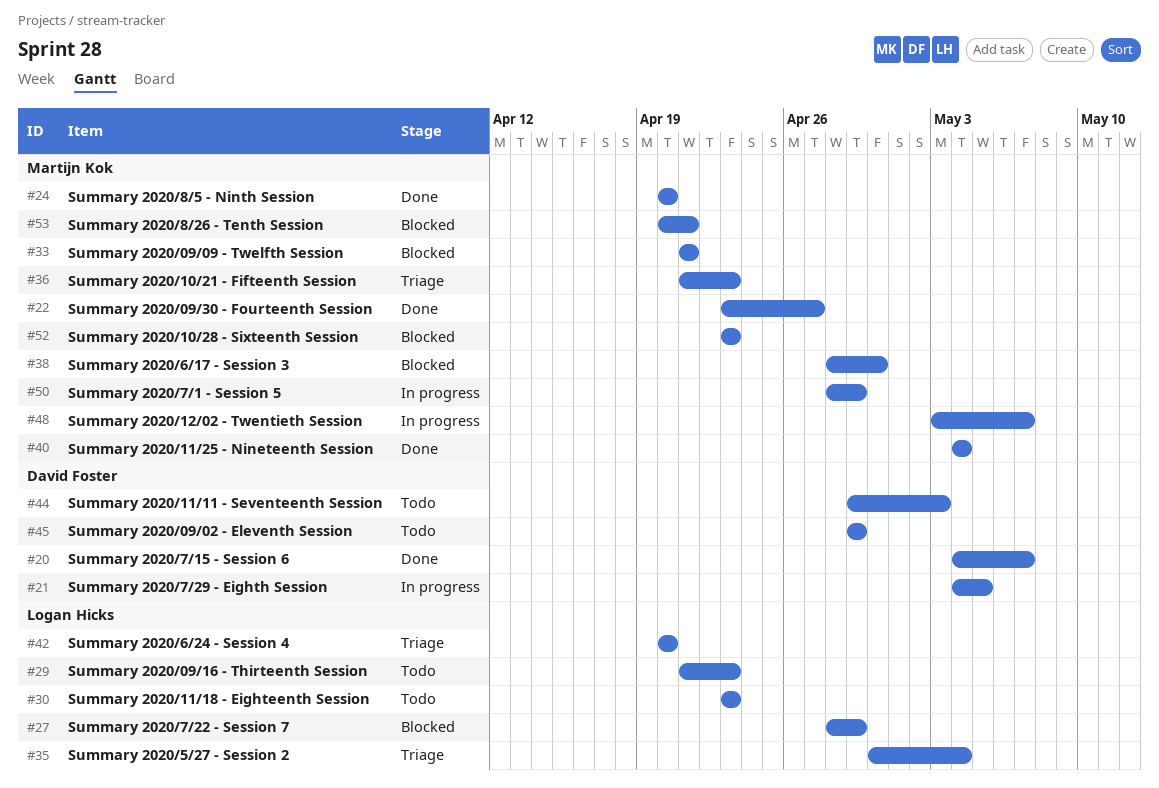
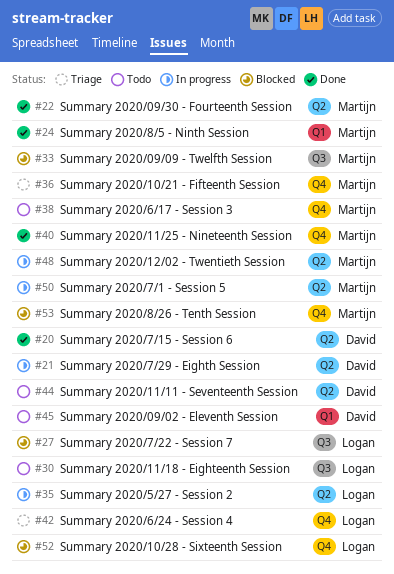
#29: present -> none
#35, status: Triage -> In progress
#38, status: Blocked -> Todo
#52, owner: Martijn Kok -> Logan Hicks

